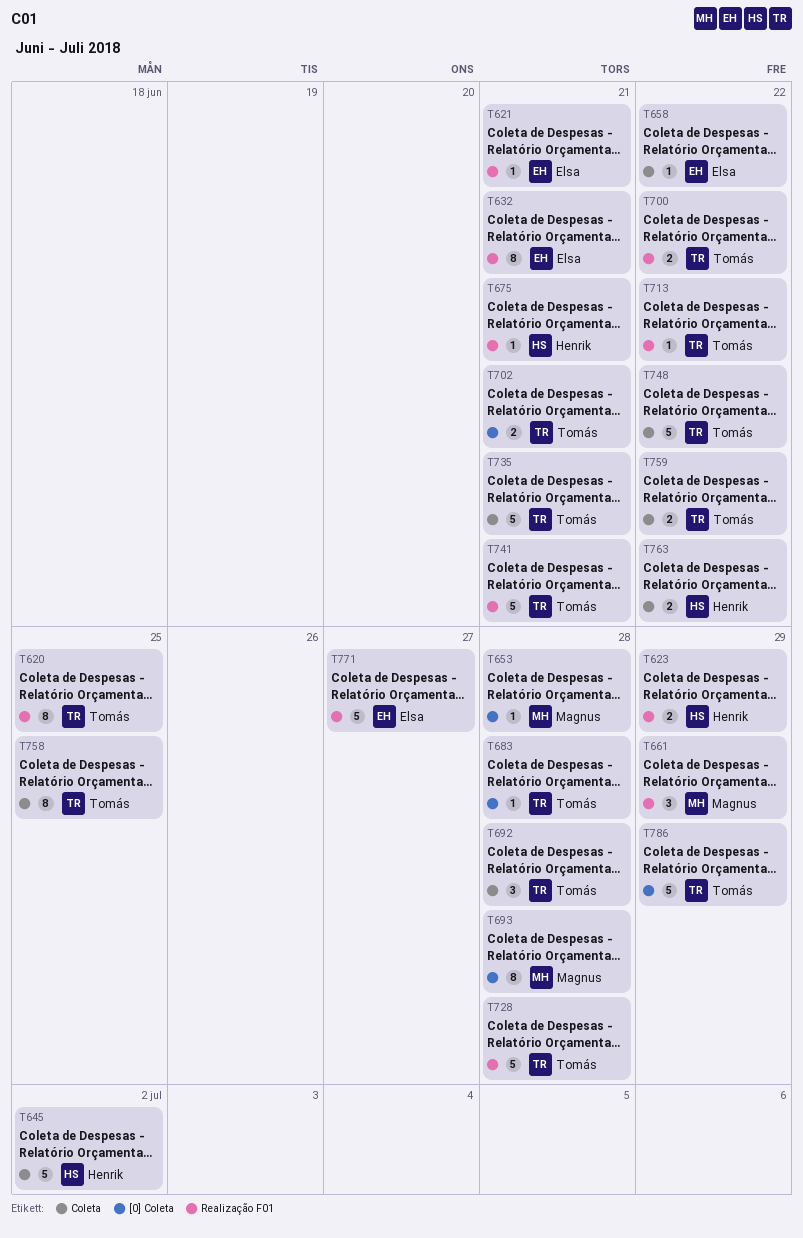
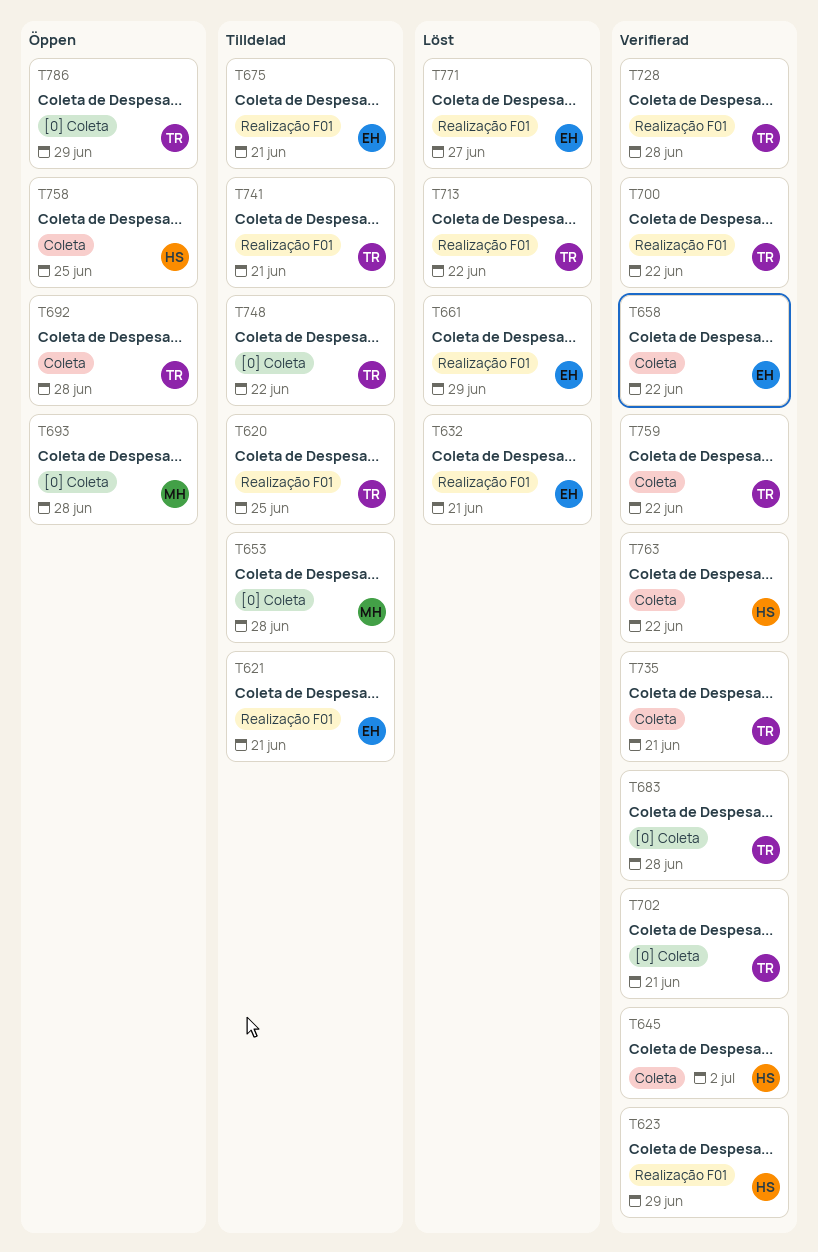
T661, owner: Magnus -> Elsa
T675, owner: Henrik -> Elsa
T748, label: Coleta -> [0] Coleta
T758, owner: Tomás -> Henrik

